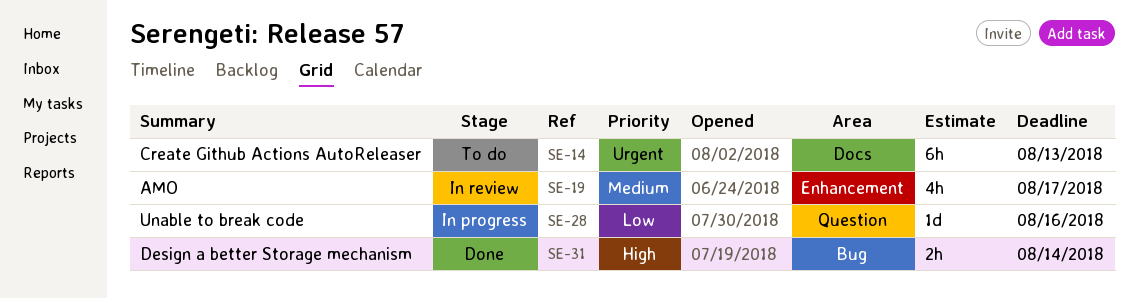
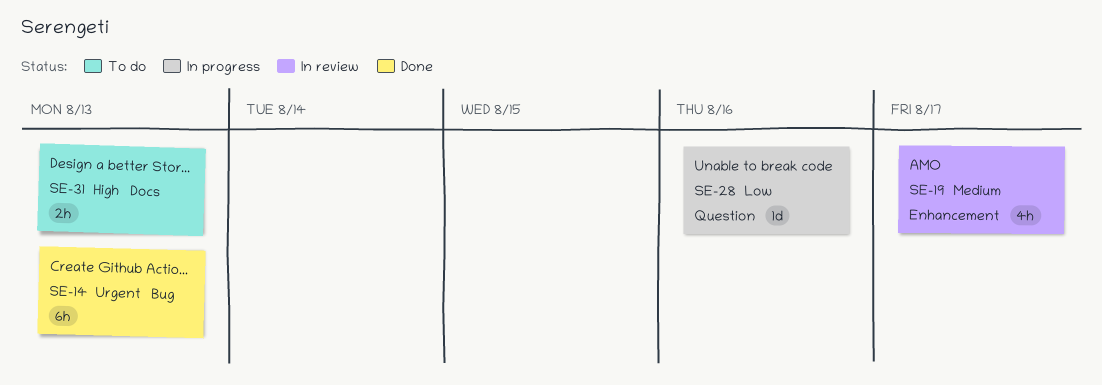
SE-14, status: To do -> Done
SE-14, label: Docs -> Bug
SE-31, status: Done -> To do
SE-31, label: Bug -> Docs
SE-31, due: Aug 14 -> Aug 13

